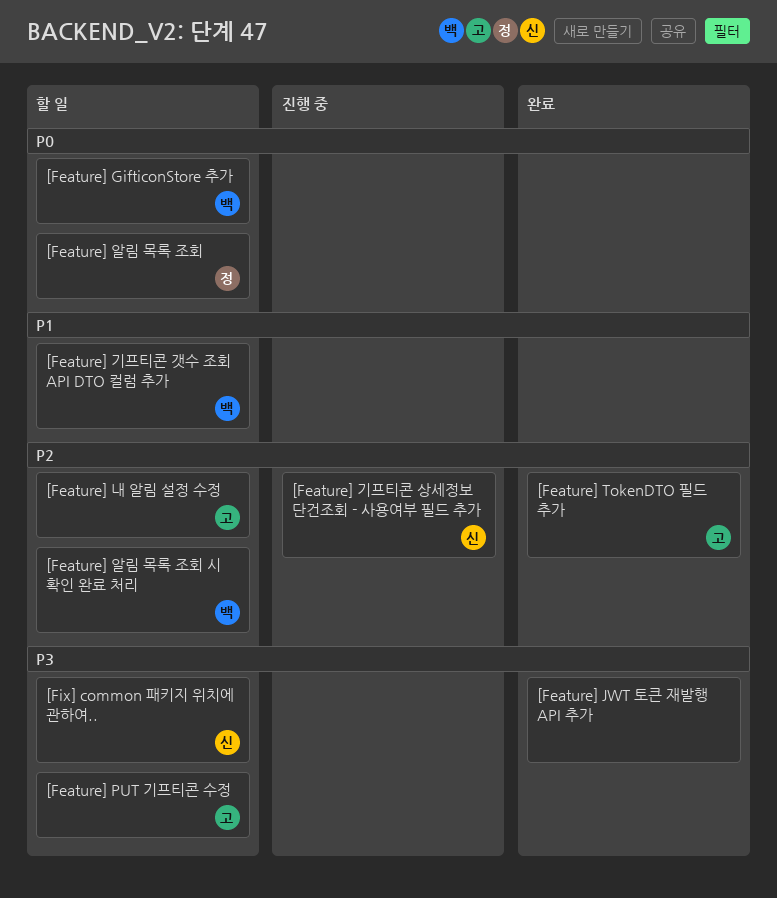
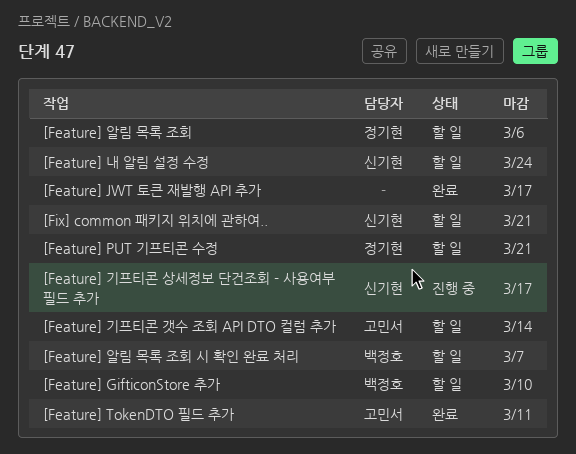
[Feature] PUT 기프티콘 수정, owner: 고민서 -> 정기현
[Feature] 기프티콘 갯수 조회 API DTO 컬럼 추가, owner: 백정호 -> 고민서
[Feature] 내 알림 설정 수정, owner: 고민서 -> 신기현

